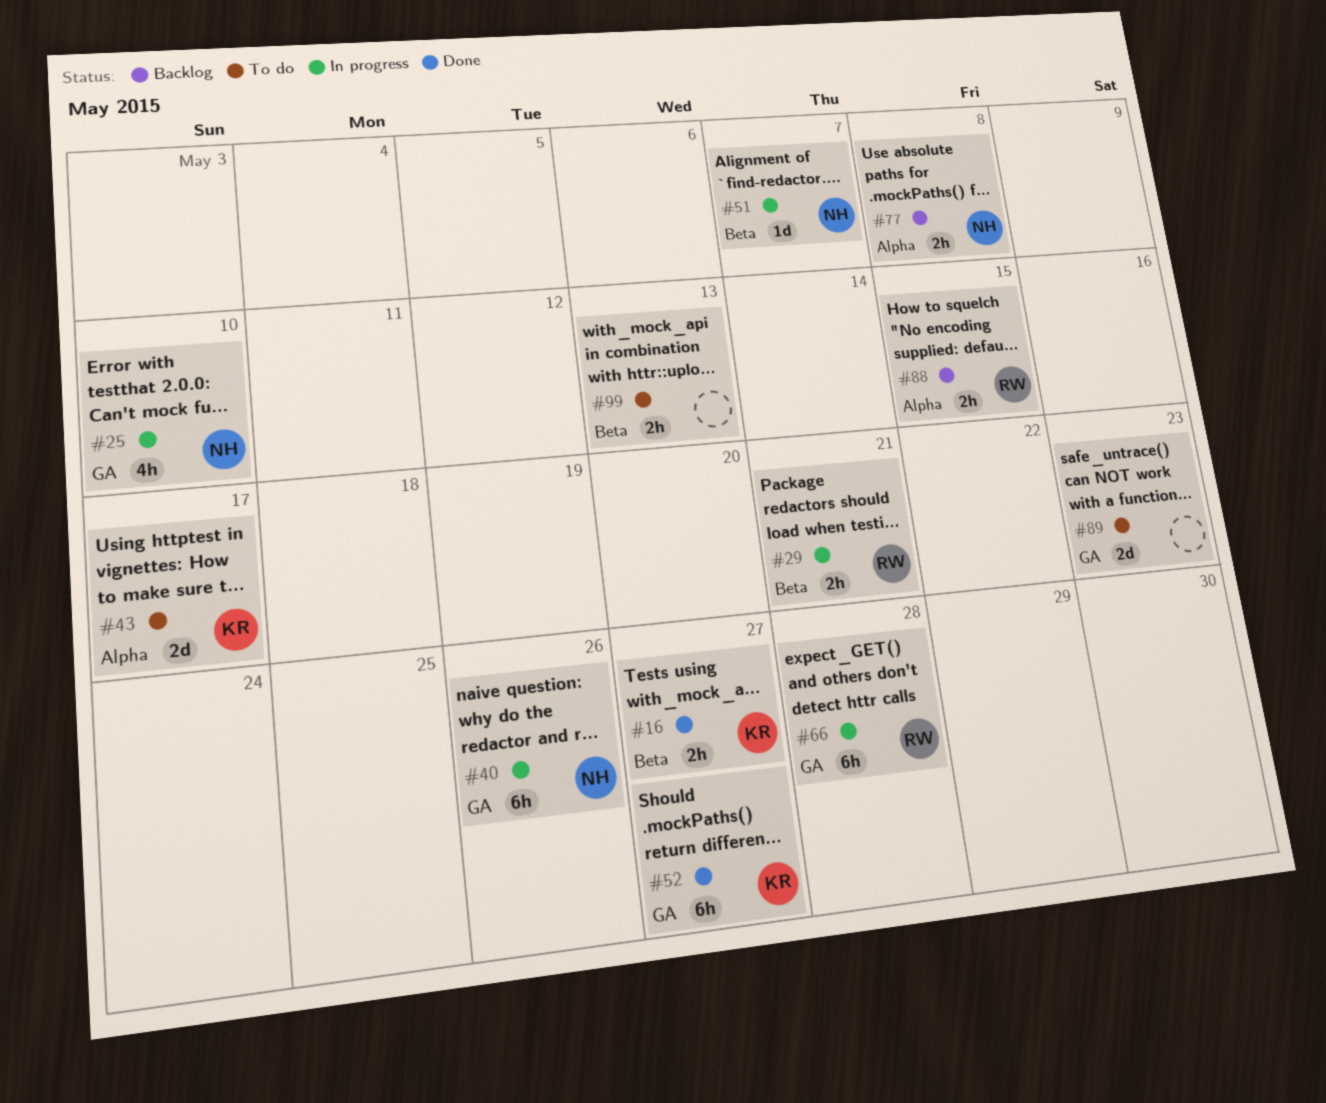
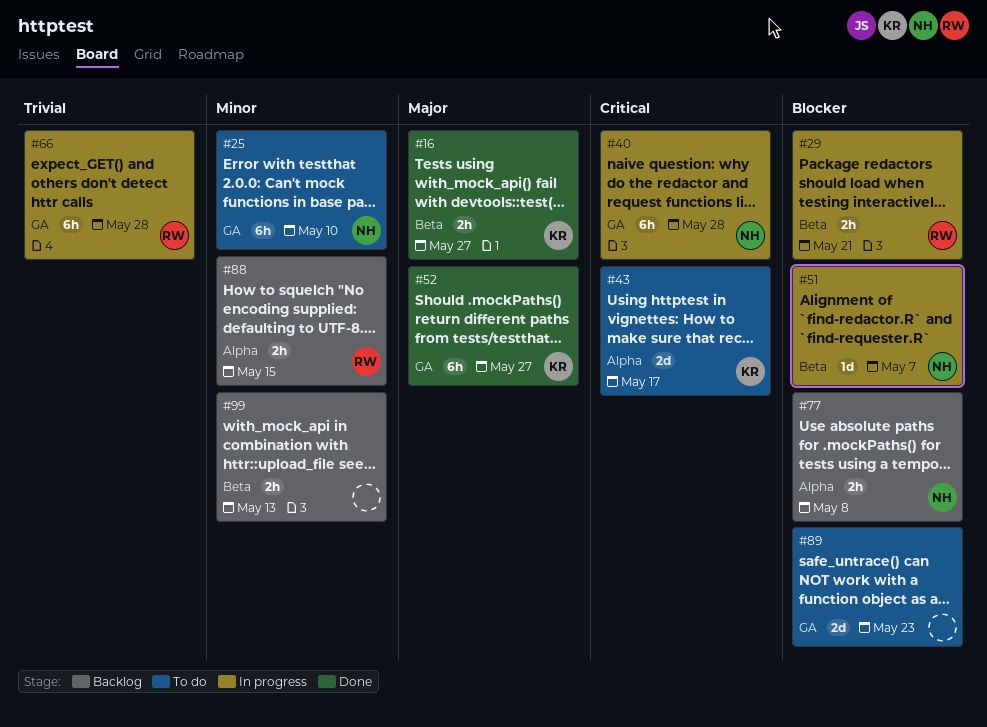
#25, status: In progress -> To do
#25, estimate: 4h -> 6h
#40, due: May 26 -> May 28
#99, status: To do -> Backlog

